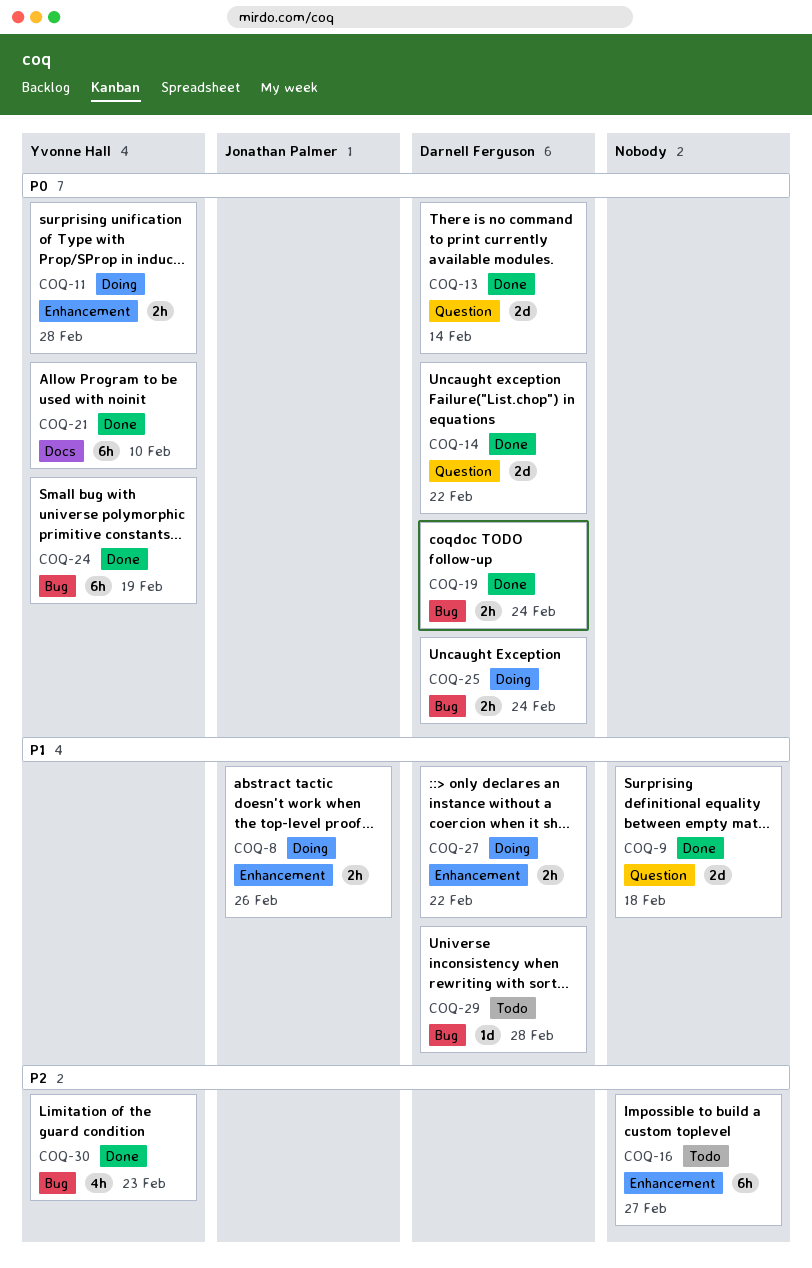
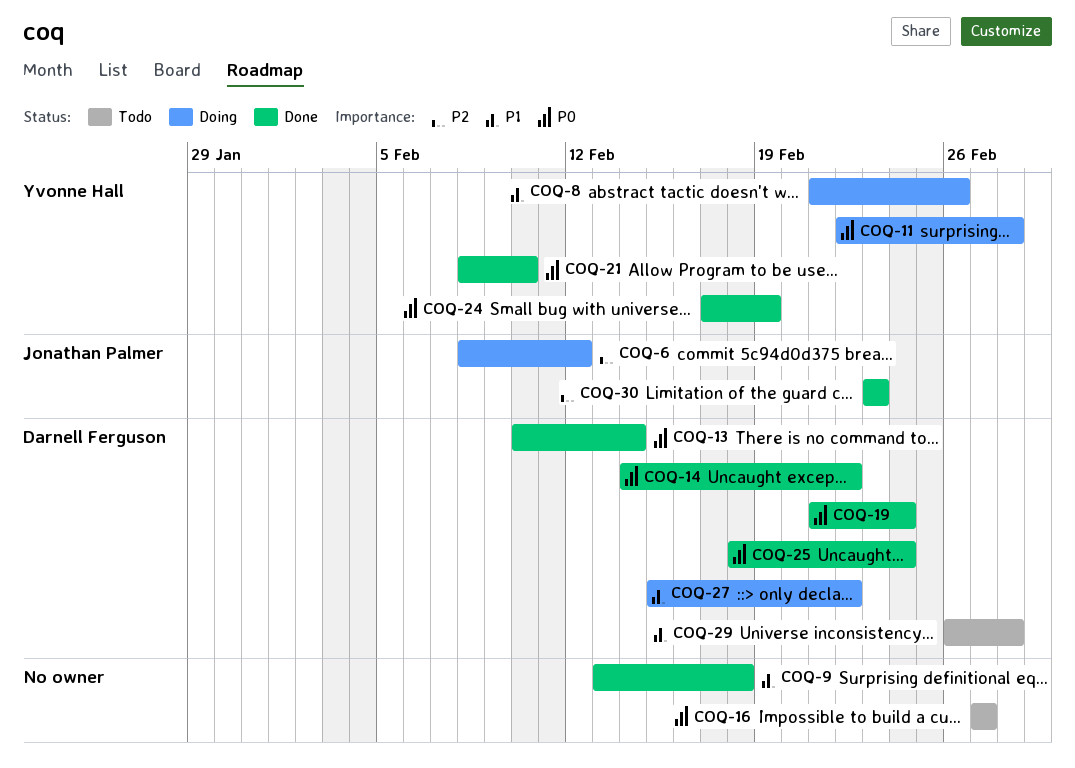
COQ-6: none -> present
COQ-8, owner: Jonathan Palmer -> Yvonne Hall
COQ-16, priority: P2 -> P0
COQ-25, status: Doing -> Done
COQ-30, owner: Yvonne Hall -> Jonathan Palmer

